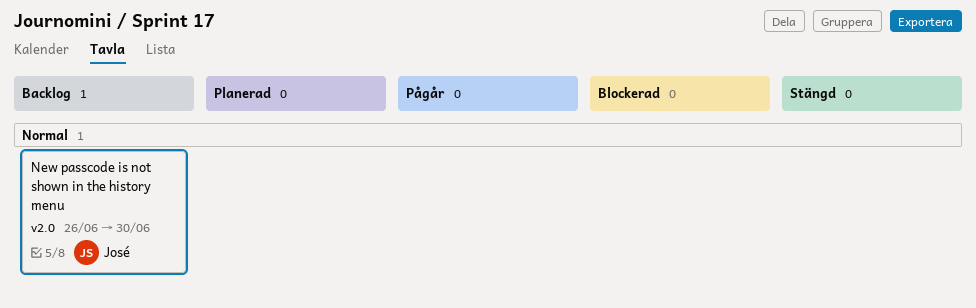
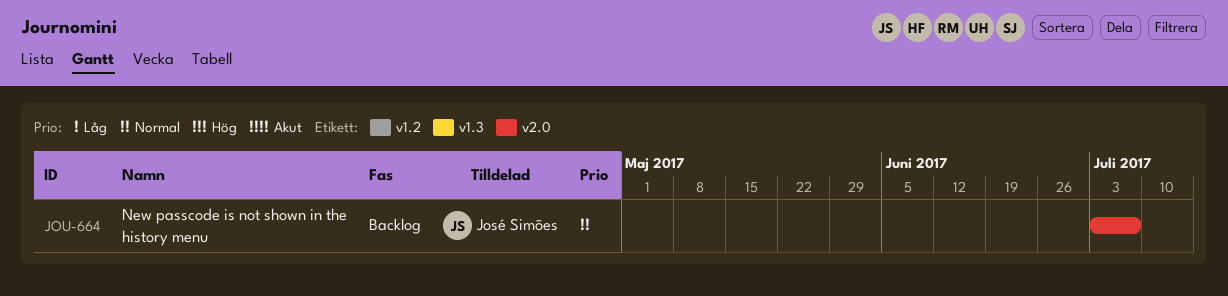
New passcode is not shown in the history menu, start: Jun 26 -> Jul 3
New passcode is not shown in the history menu, due: Jun 30 -> Jul 7

